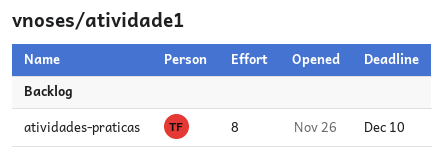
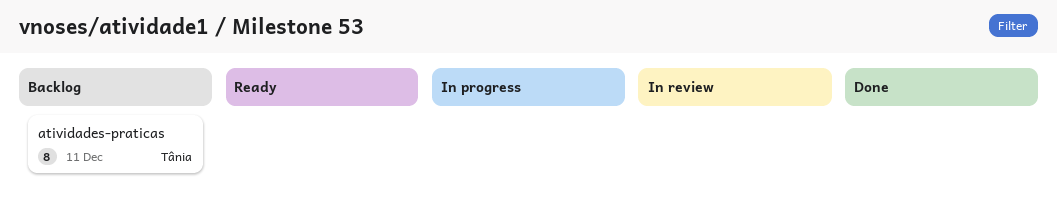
atividades-praticas, due: Dec 10 -> Dec 11

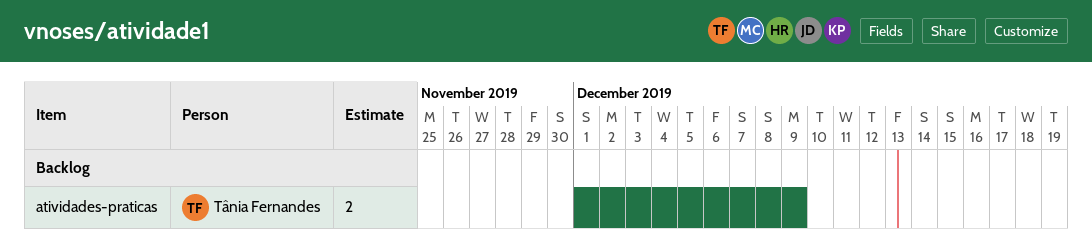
atividades-praticas, estimate: 8 -> 2
atividades-praticas, due: Dec 11 -> Dec 9

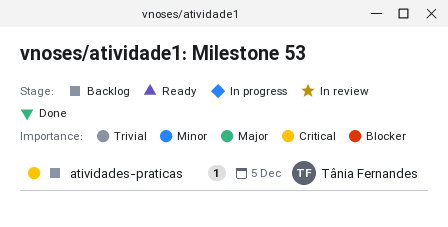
atividades-praticas, estimate: 2 -> 1
atividades-praticas, due: Dec 9 -> Dec 5

